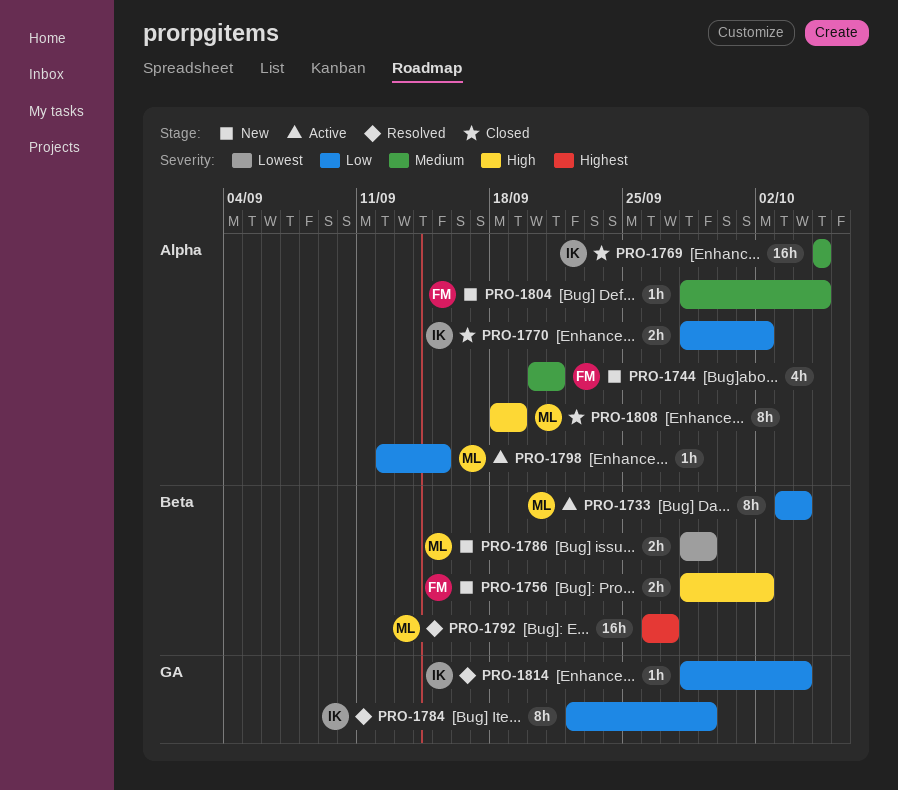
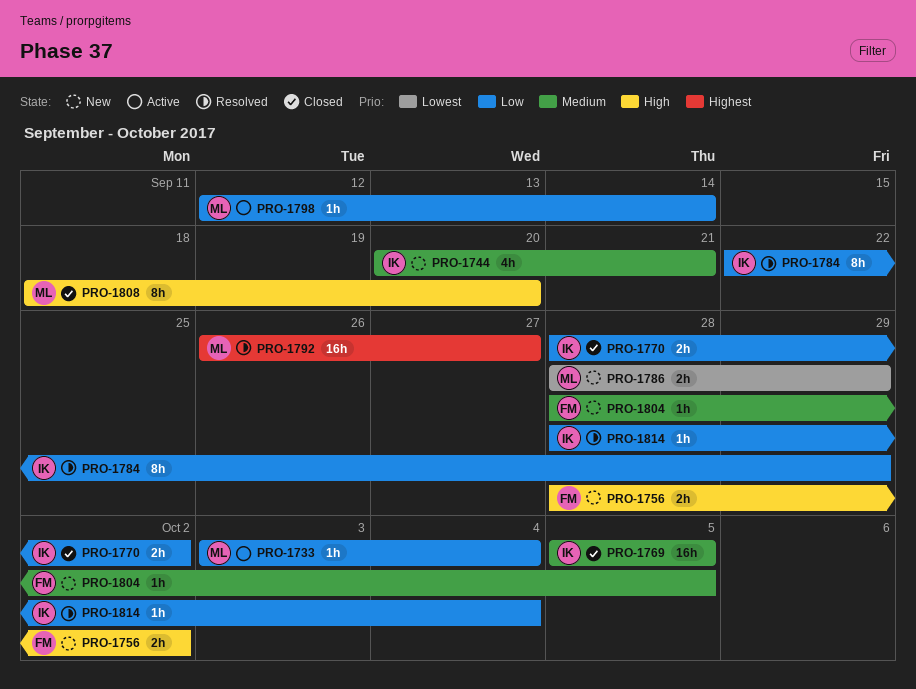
PRO-1733, estimate: 8h -> 1h
PRO-1744, owner: FM -> IK
PRO-1798, due: Sep 15 -> Sep 14
PRO-1808, due: Sep 19 -> Sep 20

